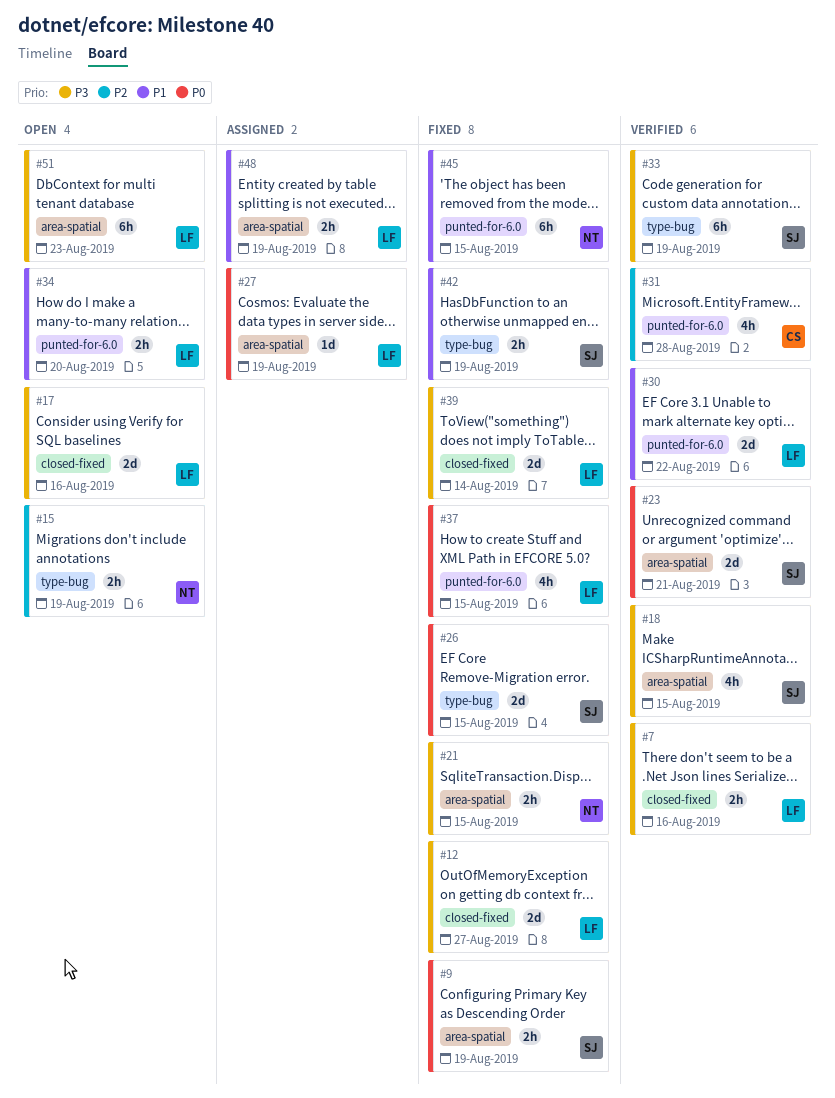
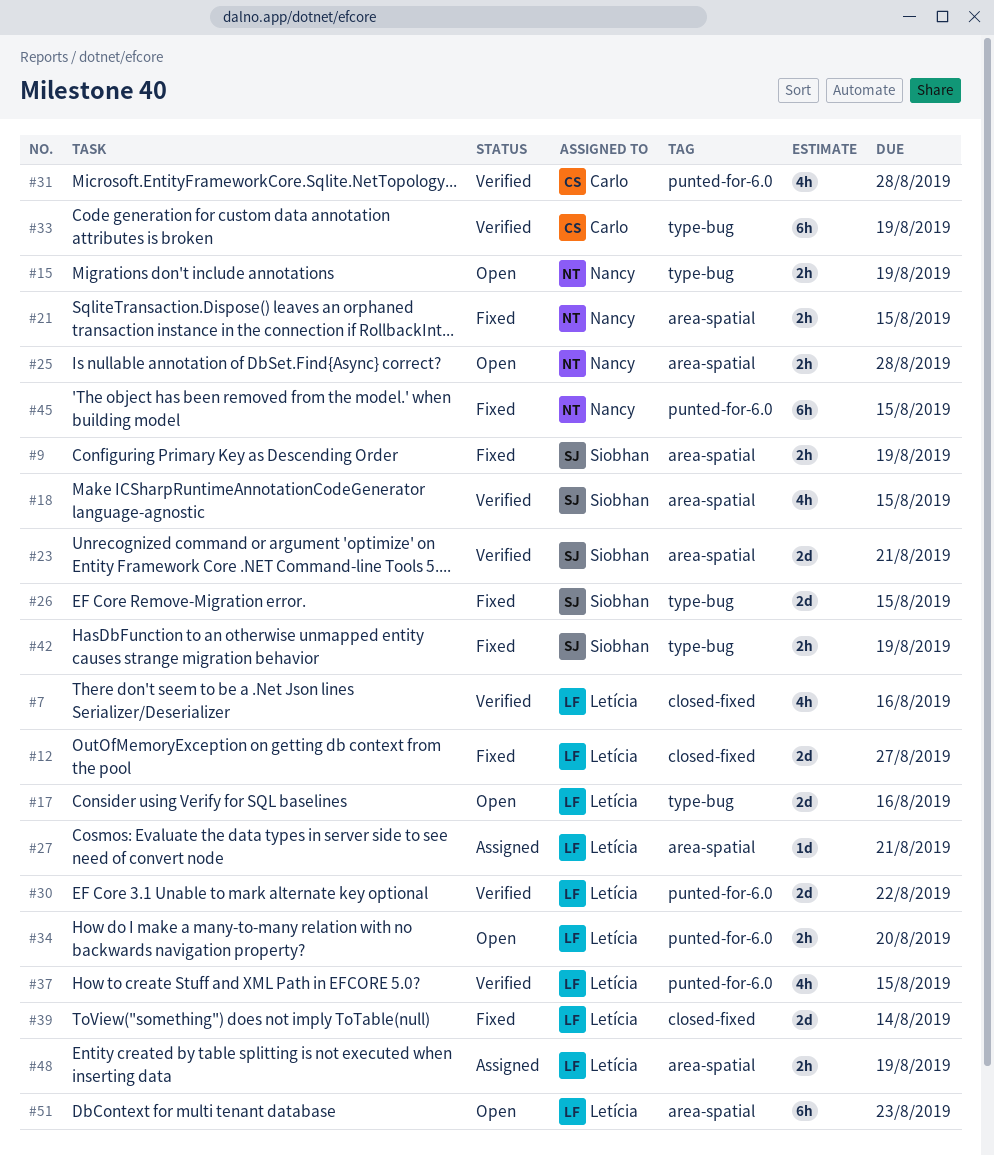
#7, estimate: 2h -> 4h
#17, label: closed-fixed -> type-bug
#25: none -> present
#27, due: Aug 19 -> Aug 21
#33, owner: Siobhan -> Carlo
#37, status: Fixed -> Verified

